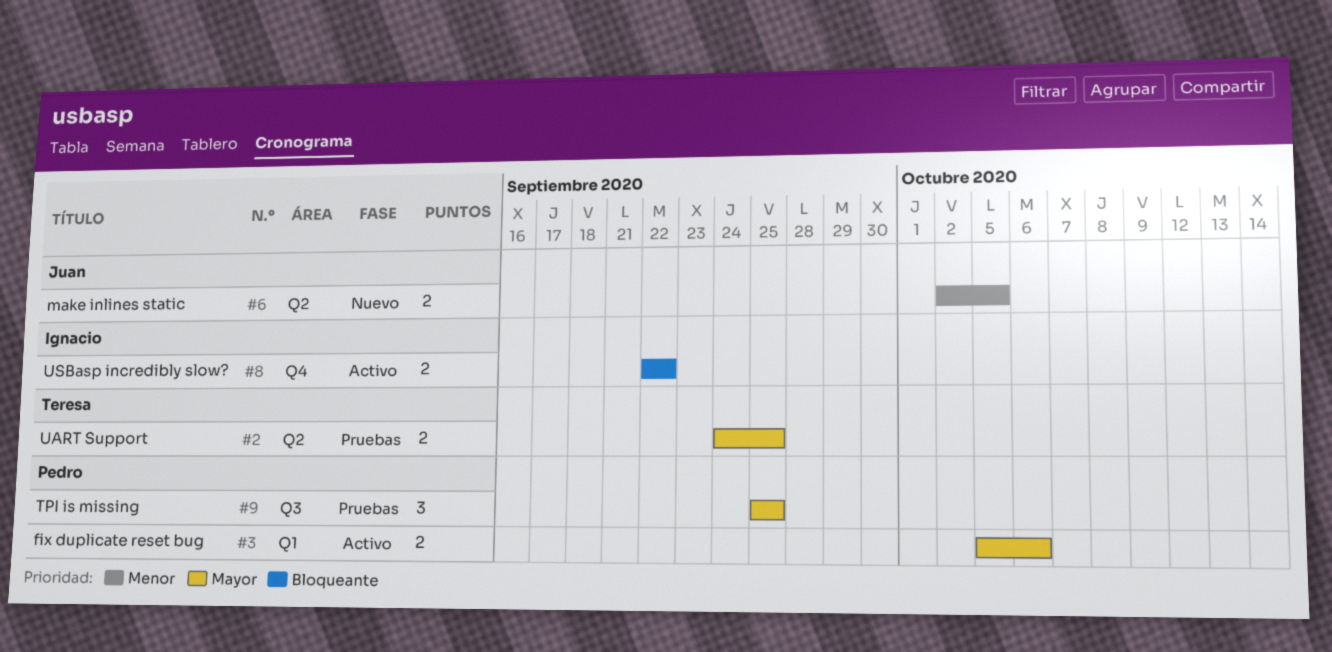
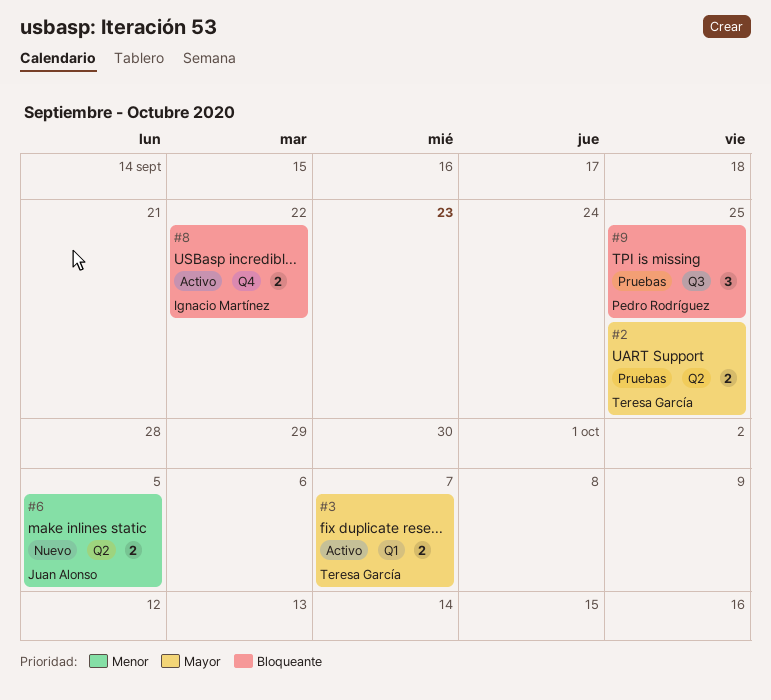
#3, owner: Pedro Rodríguez -> Teresa García
#3, due: Oct 6 -> Oct 7
#9, priority: Mayor -> Bloqueante

